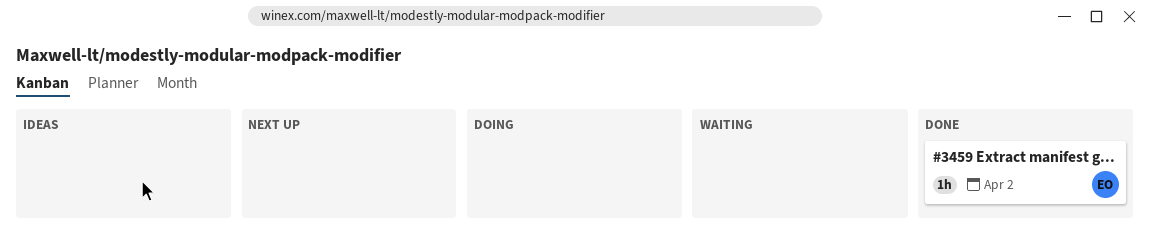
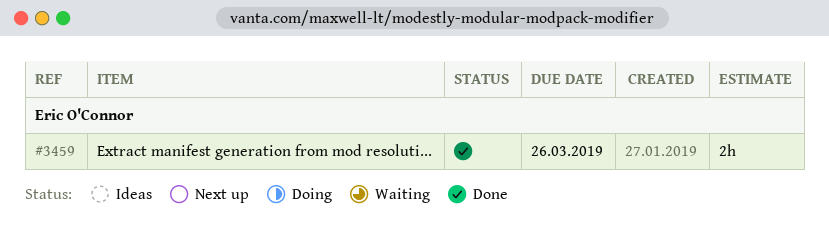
#3459, estimate: 1h -> 2h
#3459, due: Apr 2 -> Mar 26

